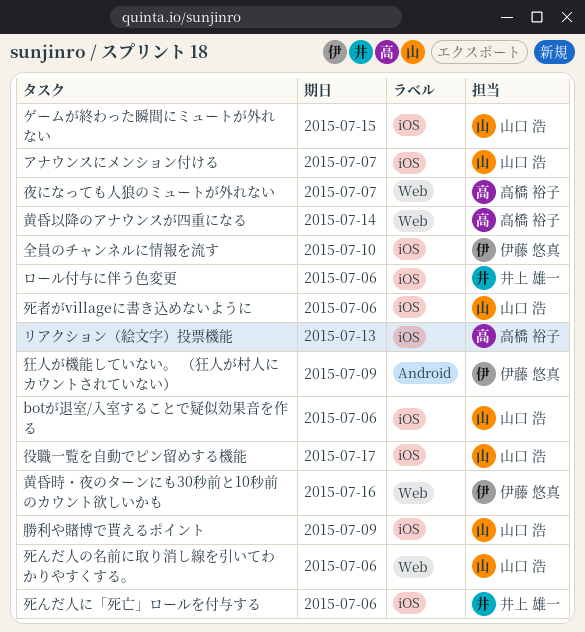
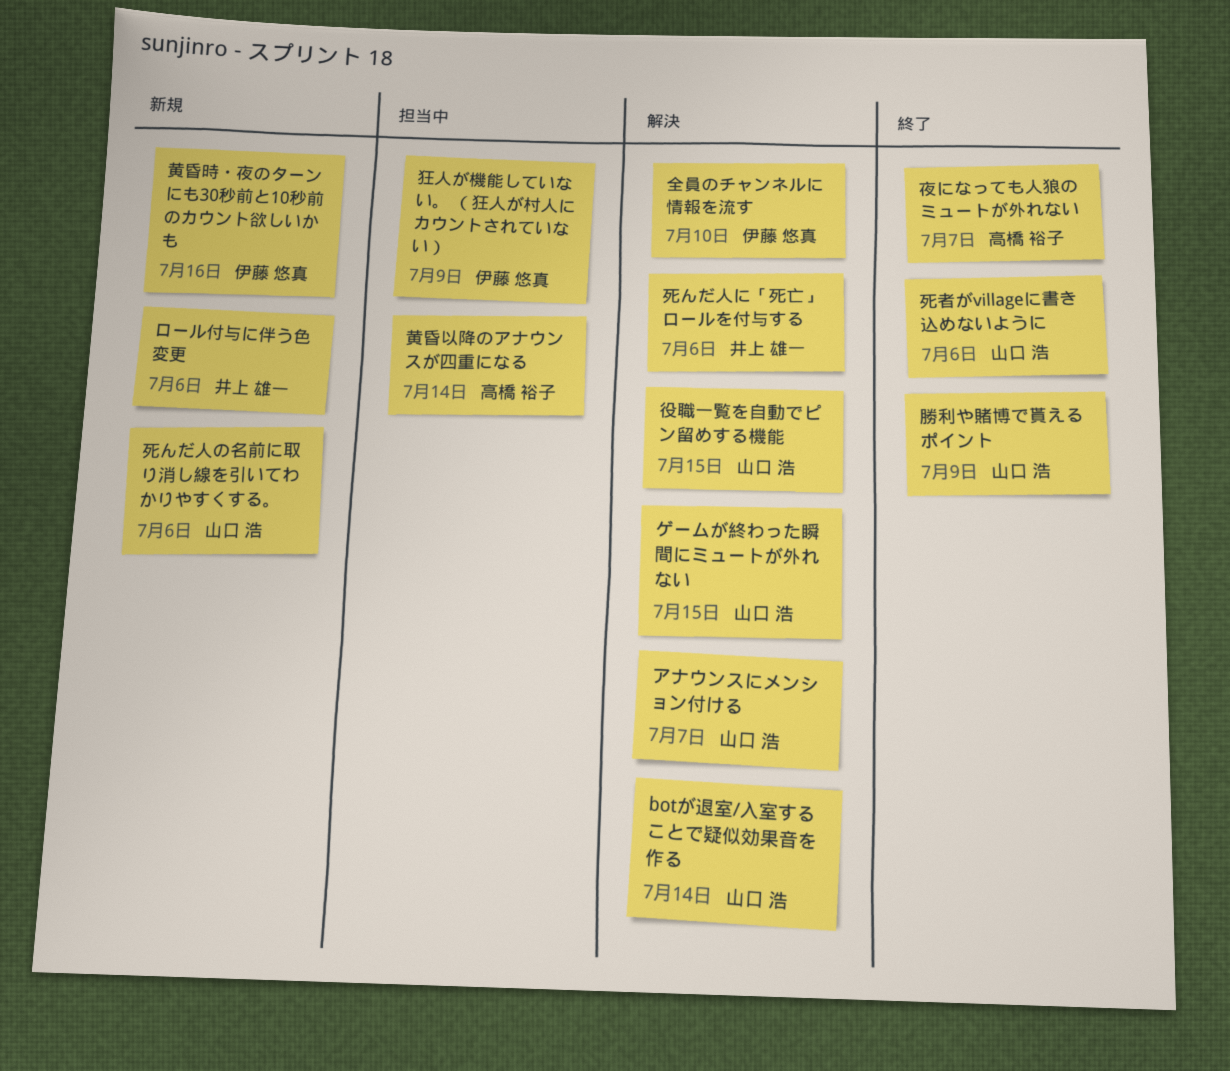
botが退室/入室することで疑似効果音を作る, due: Jul 6 -> Jul 14
リアクション（絵文字）投票機能: present -> none
役職一覧を自動でピン留めする機能, due: Jul 17 -> Jul 15

